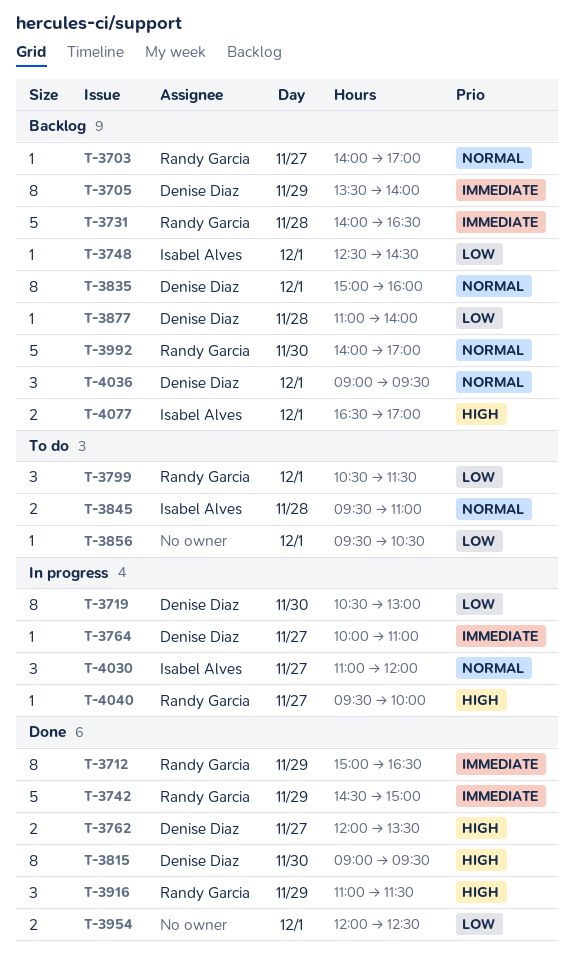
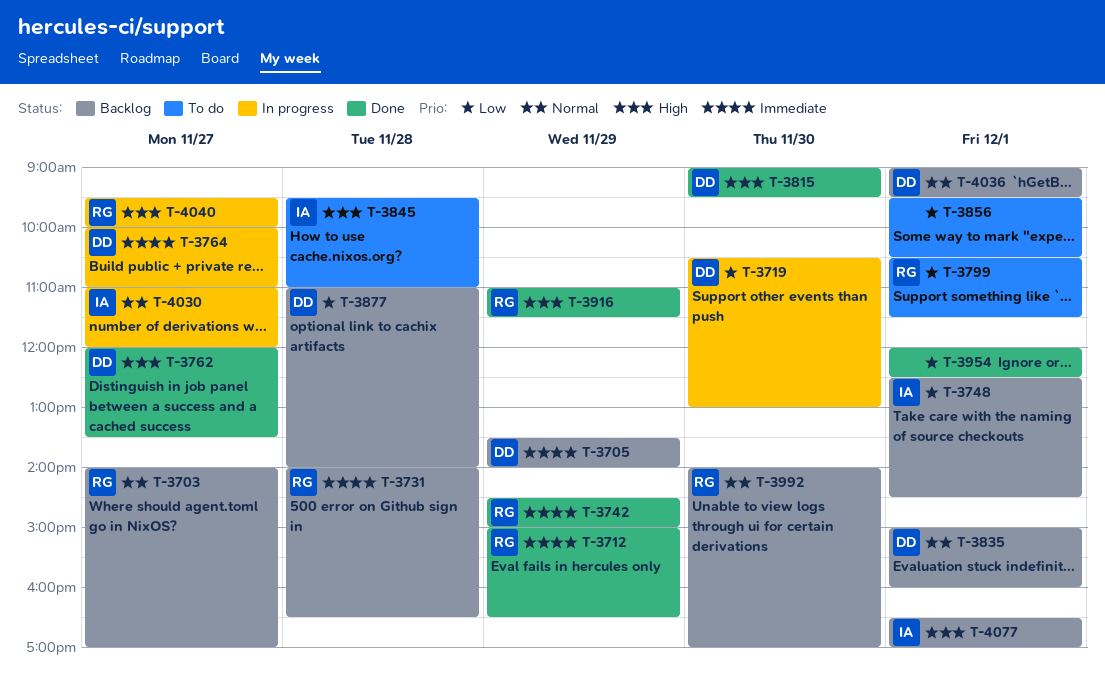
T-3845, priority: Normal -> High

